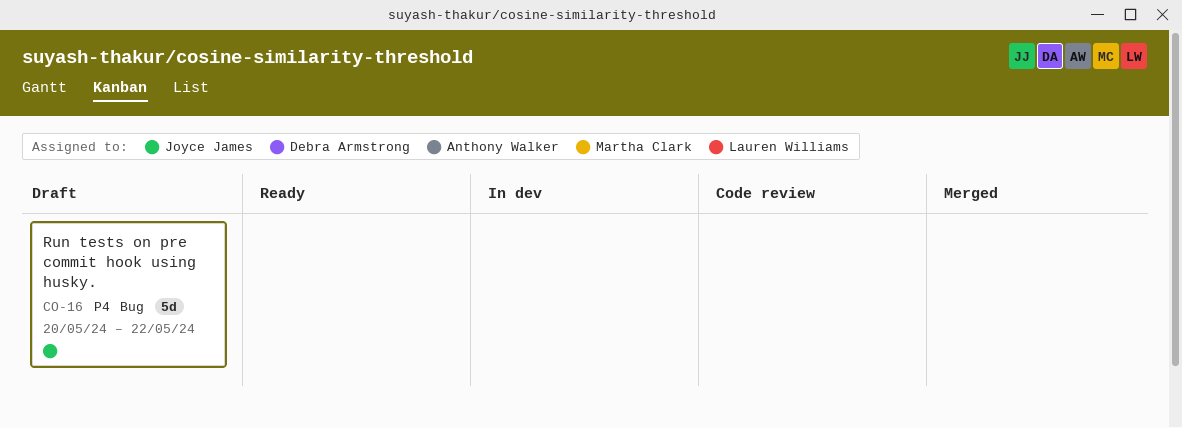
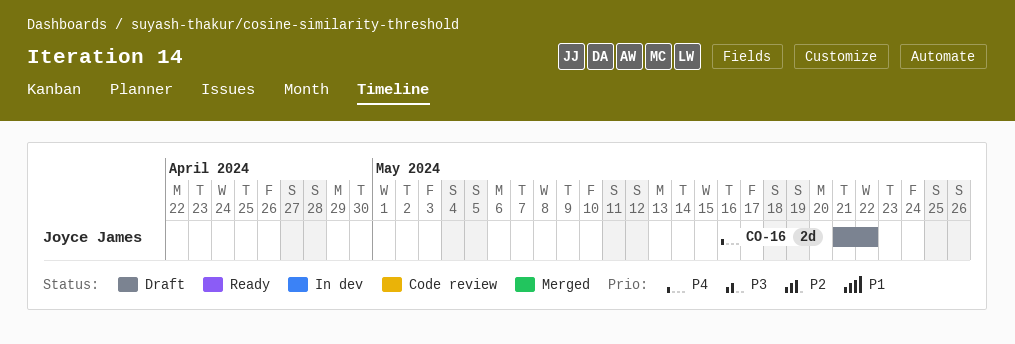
CO-16, estimate: 5d -> 2d
CO-16, start: May 20 -> May 21

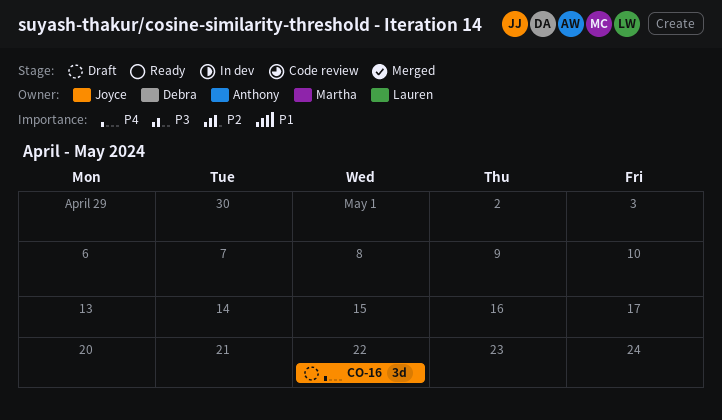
CO-16, estimate: 2d -> 3d
CO-16, start: May 21 -> May 22

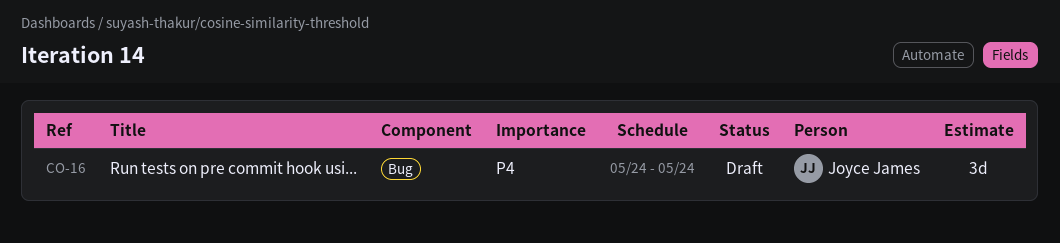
CO-16, start: May 22 -> May 24
CO-16, due: May 22 -> May 24

